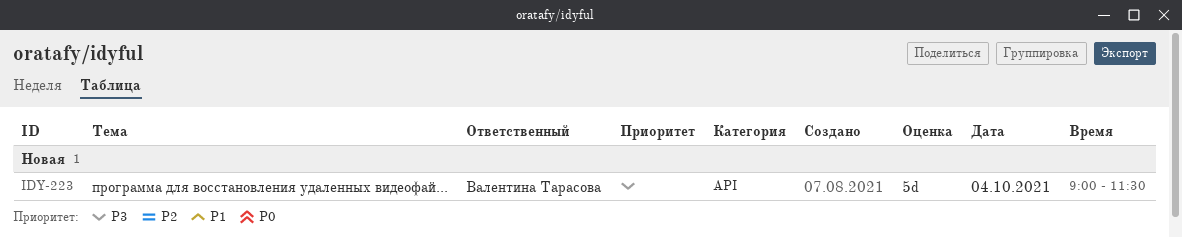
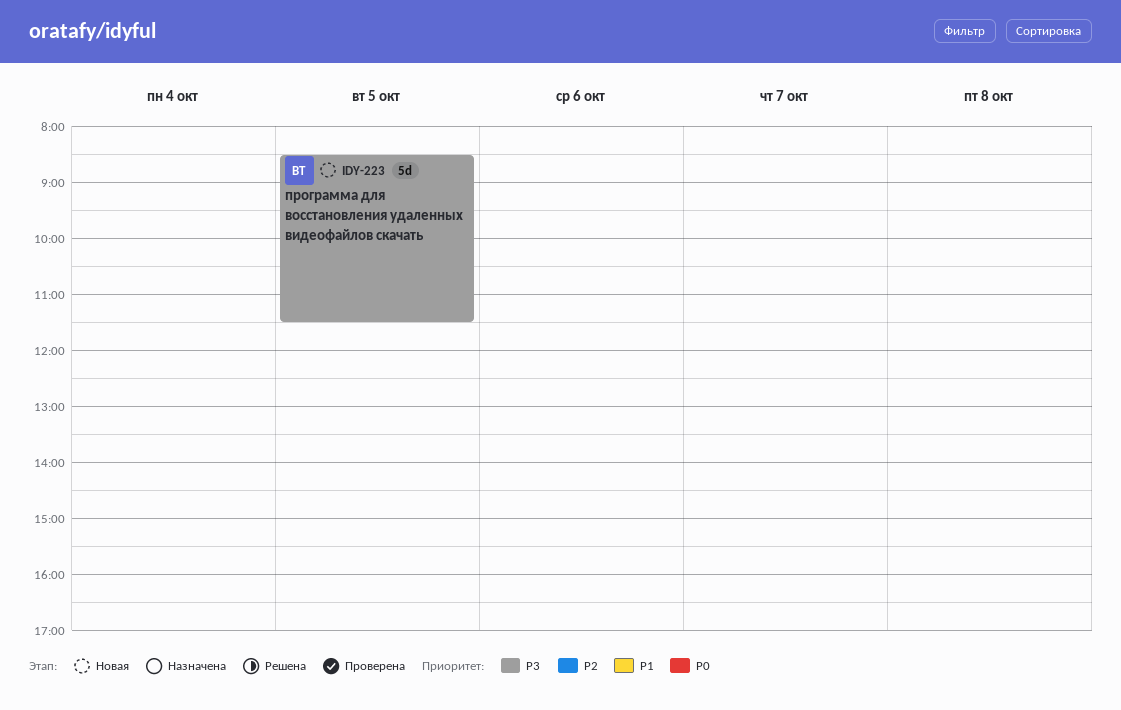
IDY-223, day: Oct 4 -> Oct 5
IDY-223, begins: 09:00 -> 08:30

